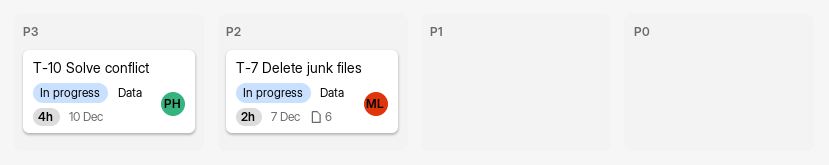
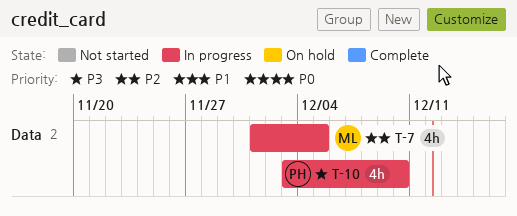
T-7, estimate: 2h -> 4h
T-7, due: Dec 7 -> Dec 5

